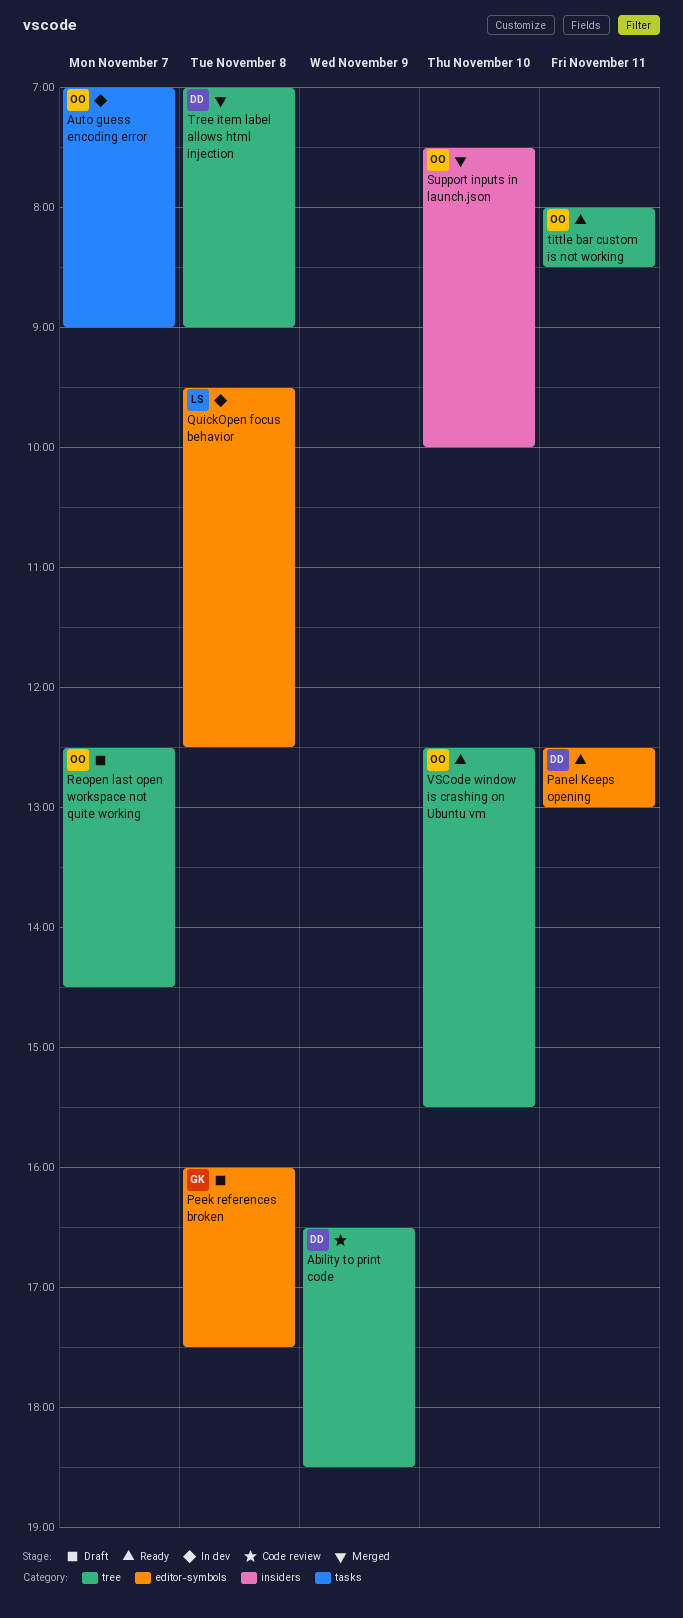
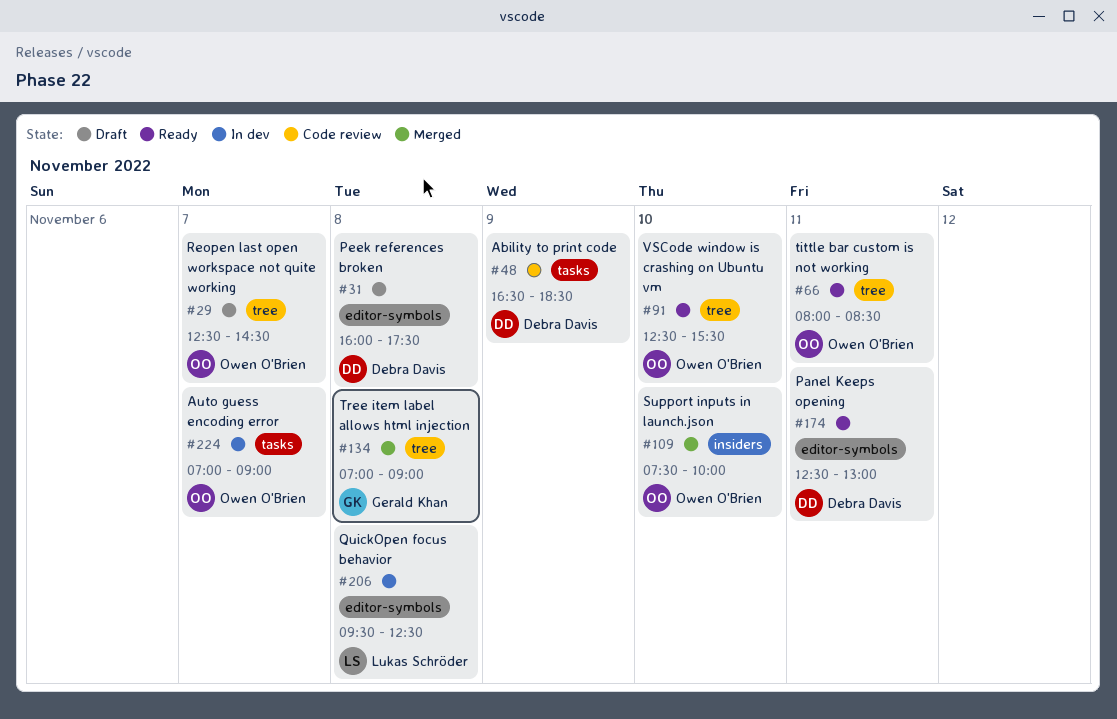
Ability to print code, label: tree -> tasks
Peek references broken, owner: Gerald Khan -> Debra Davis
Tree item label allows html injection, owner: Debra Davis -> Gerald Khan

